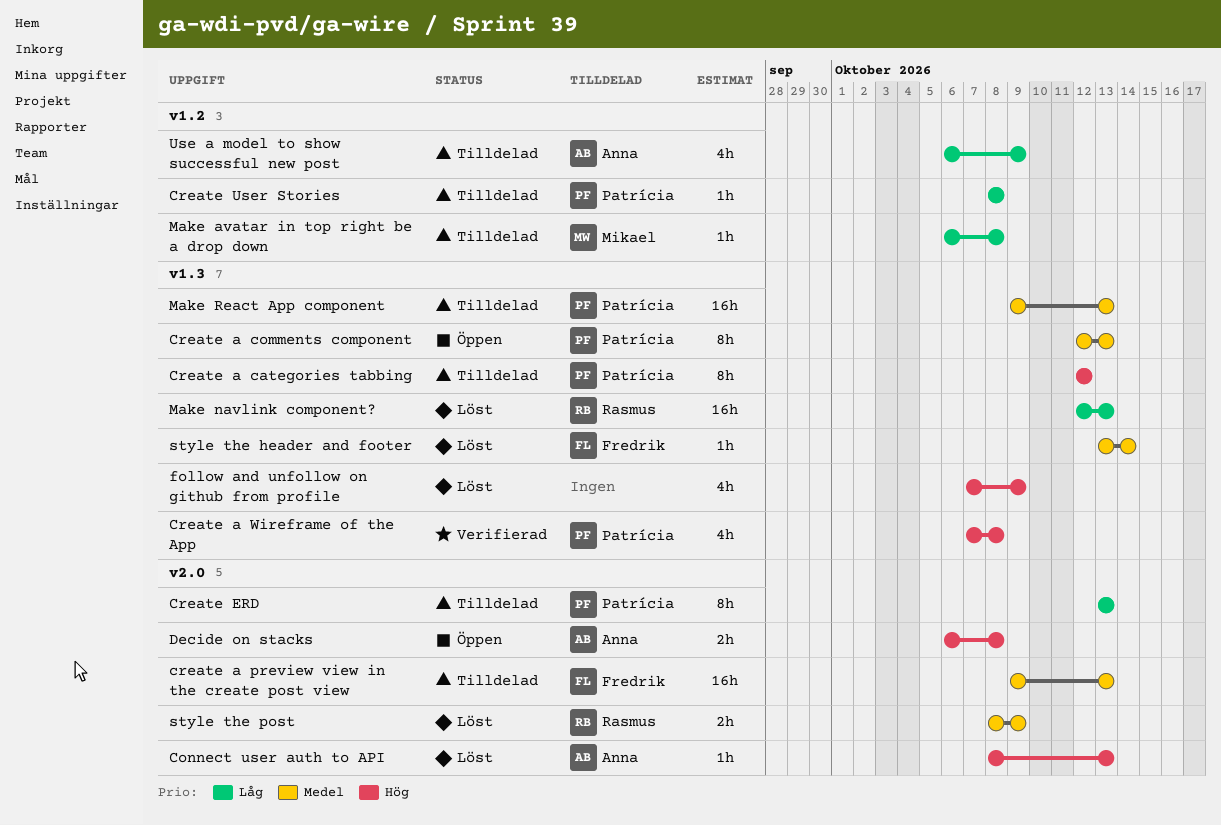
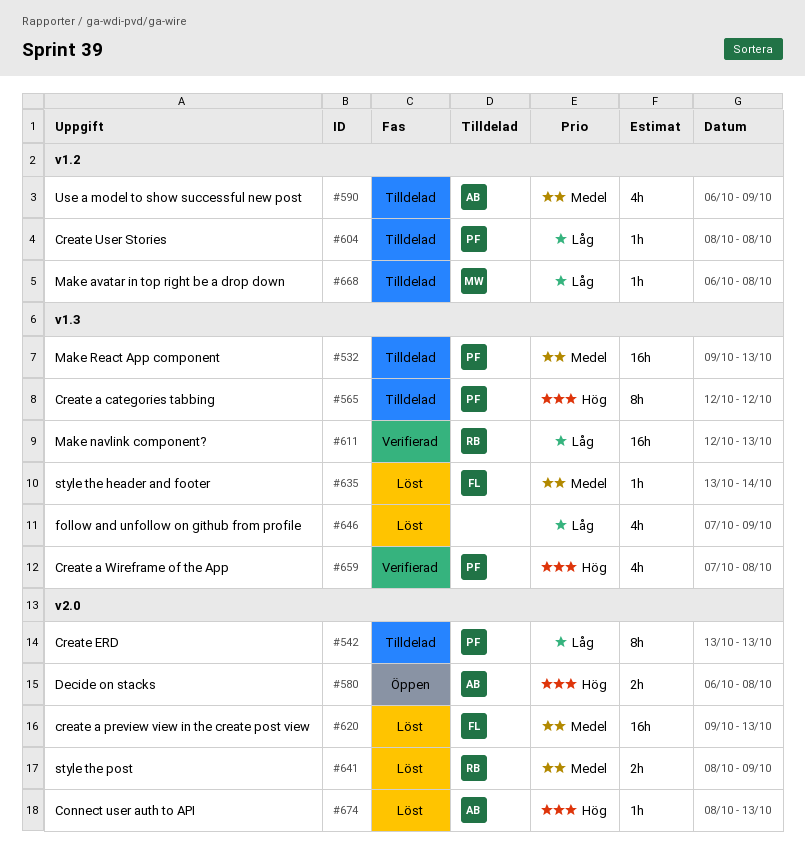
Create a comments component: present -> none
create a preview view in the create post view, status: Tilldelad -> Löst
follow and unfollow on github from profile, priority: Hög -> Låg
Make navlink component?, status: Löst -> Verifierad
Use a model to show successful new post, priority: Låg -> Medel

